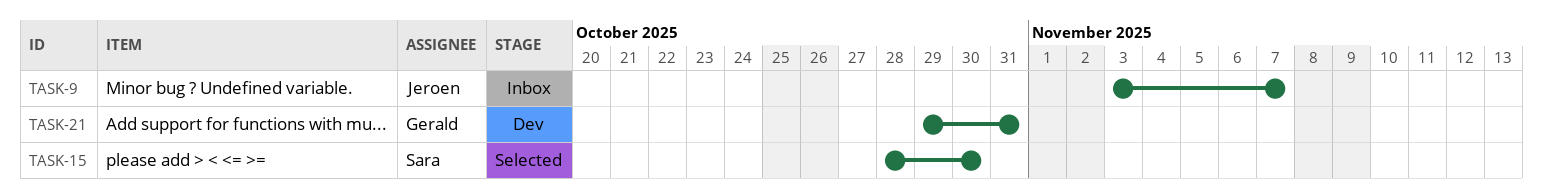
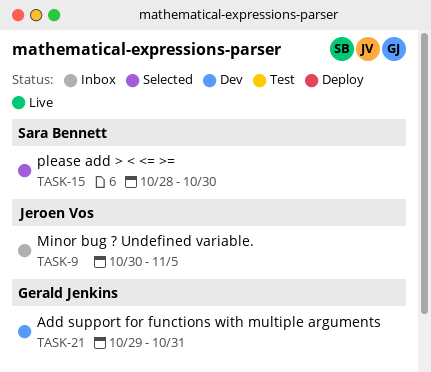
TASK-9, start: Nov 3 -> Oct 30
TASK-9, due: Nov 7 -> Nov 5

